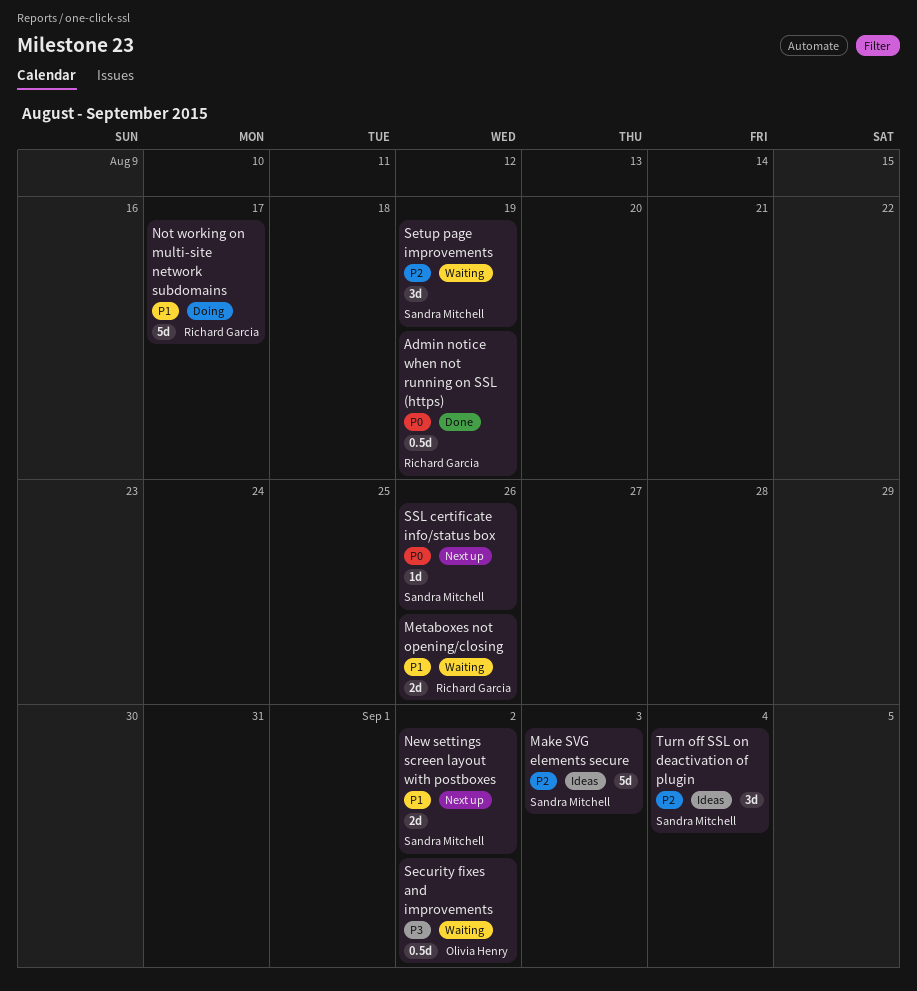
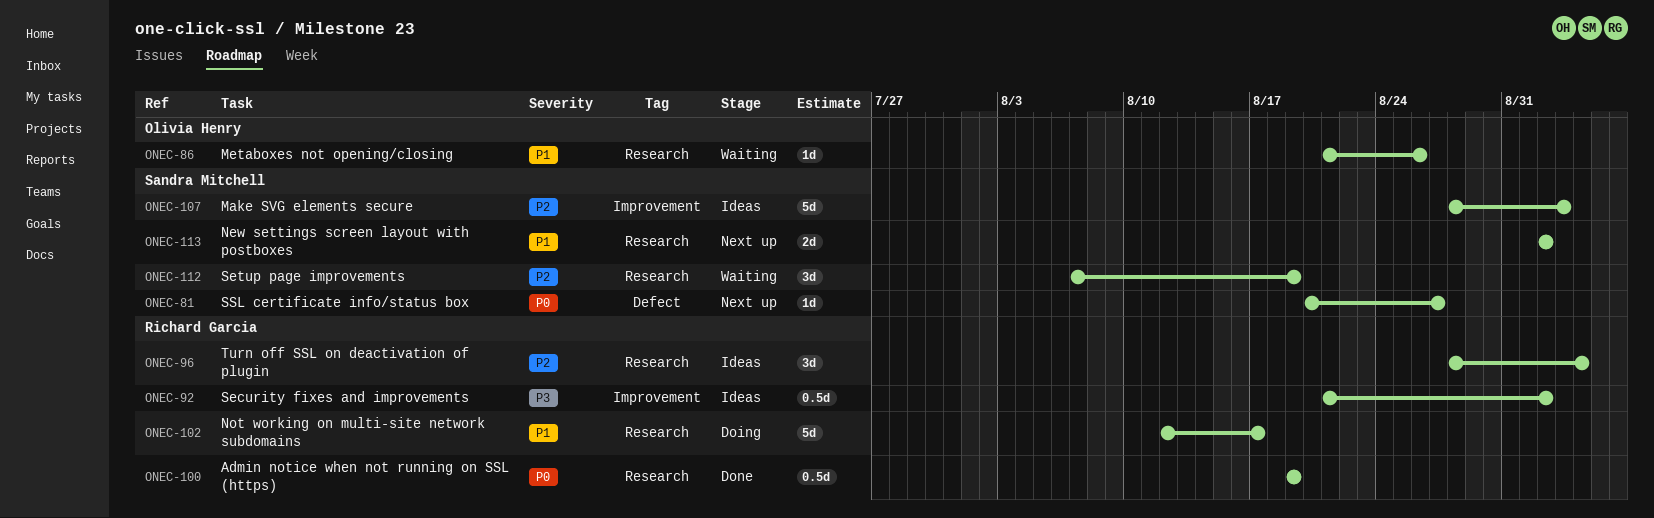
Metaboxes not opening/closing, owner: Richard Garcia -> Olivia Henry
Metaboxes not opening/closing, estimate: 2d -> 1d
Security fixes and improvements, status: Waiting -> Ideas
Security fixes and improvements, owner: Olivia Henry -> Richard Garcia
SSL certificate info/status box, due: Aug 26 -> Aug 27
Turn off SSL on deactivation of plugin, owner: Sandra Mitchell -> Richard Garcia

